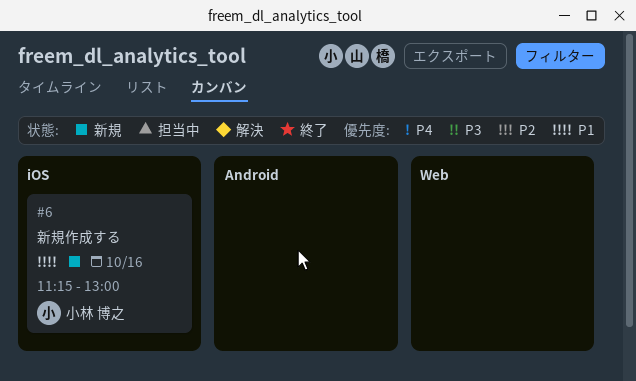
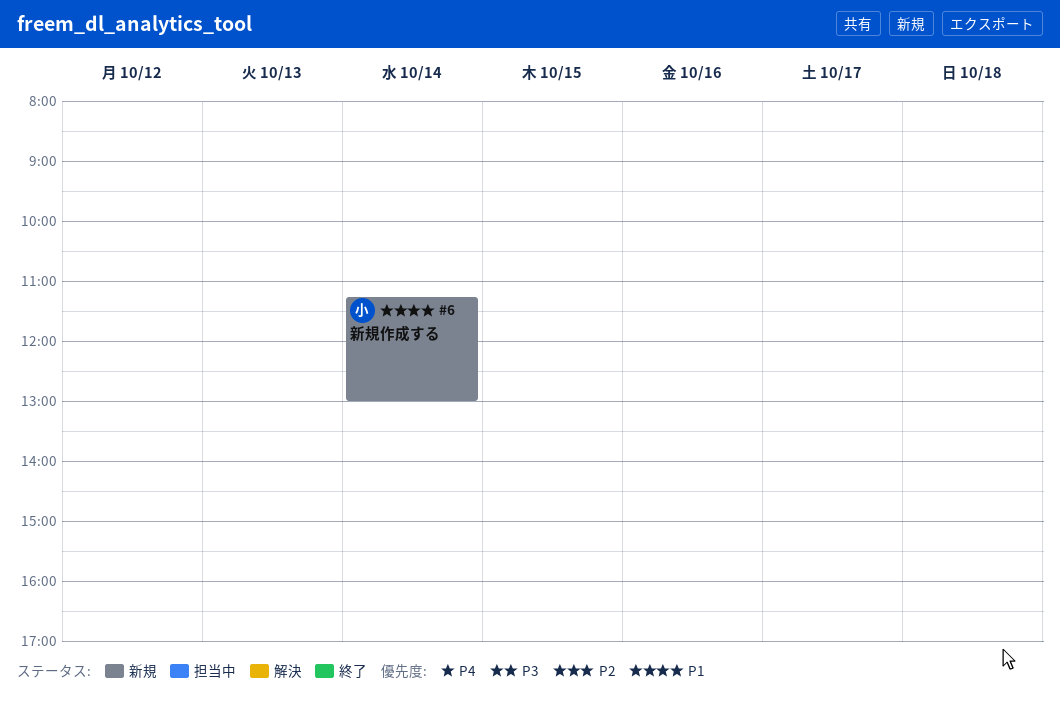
#6, day: Oct 16 -> Oct 14

